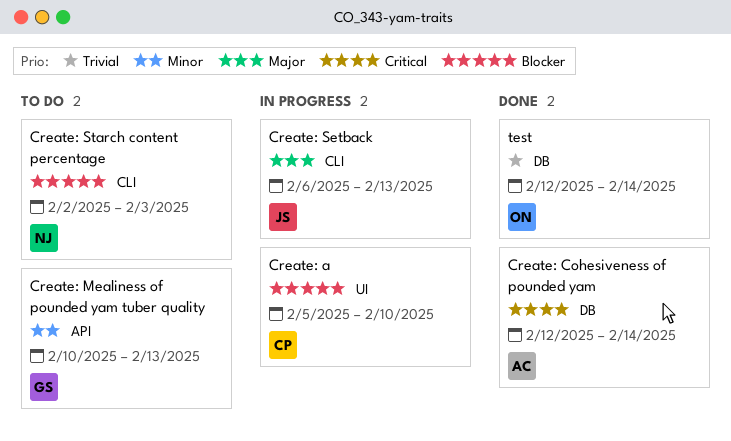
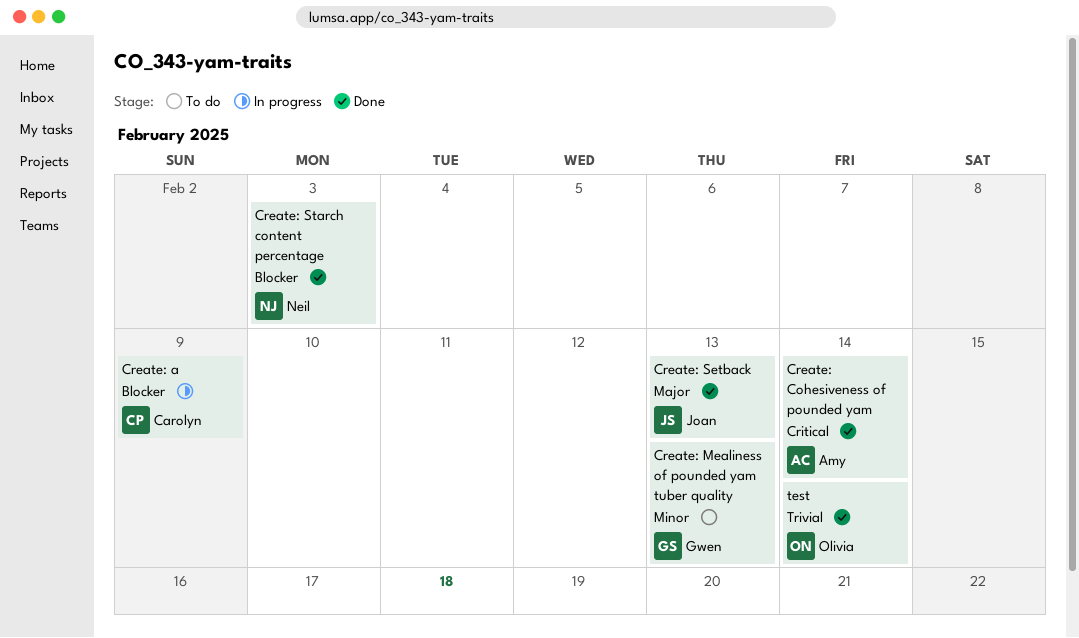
Create: a, due: Feb 10 -> Feb 9
Create: Setback, status: In progress -> Done
Create: Starch content percentage, status: To do -> Done

